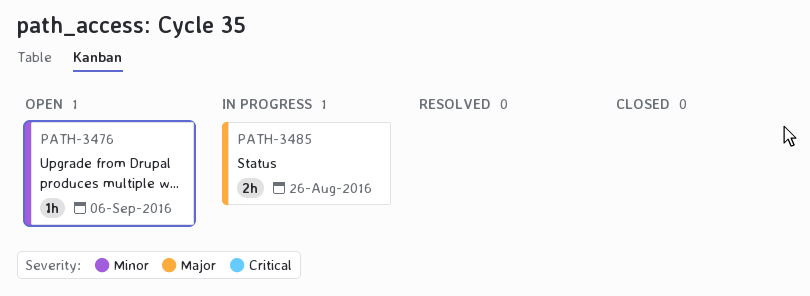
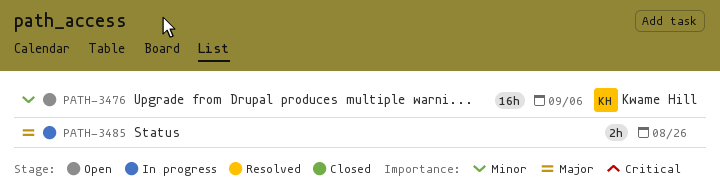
PATH-3476, estimate: 1h -> 16h

